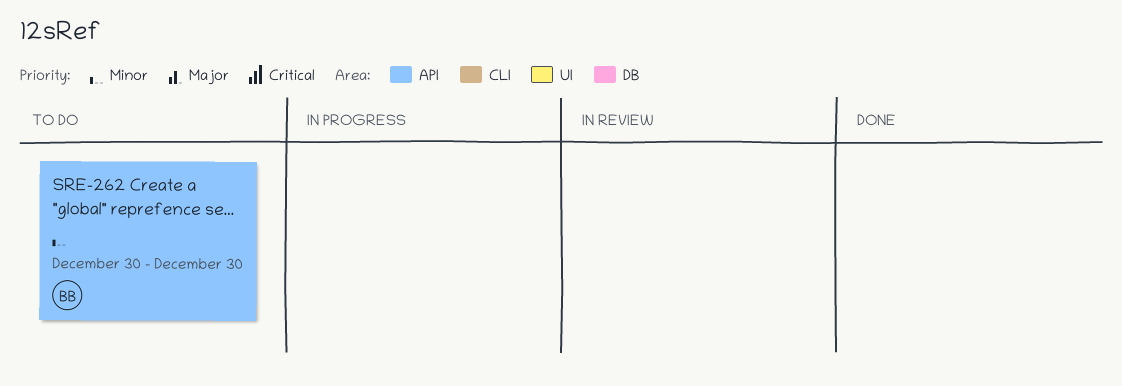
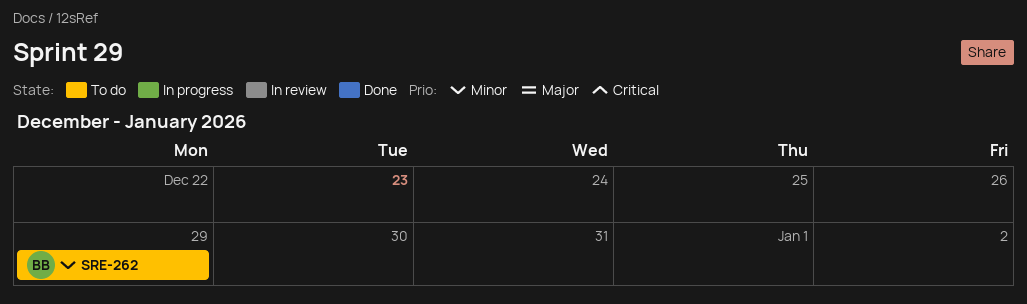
SRE-262, start: Dec 30 -> Dec 29
SRE-262, due: Dec 30 -> Dec 29

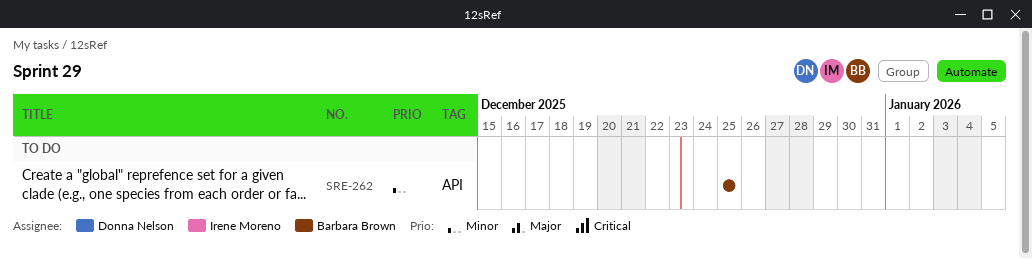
SRE-262, start: Dec 29 -> Dec 25
SRE-262, due: Dec 29 -> Dec 25

